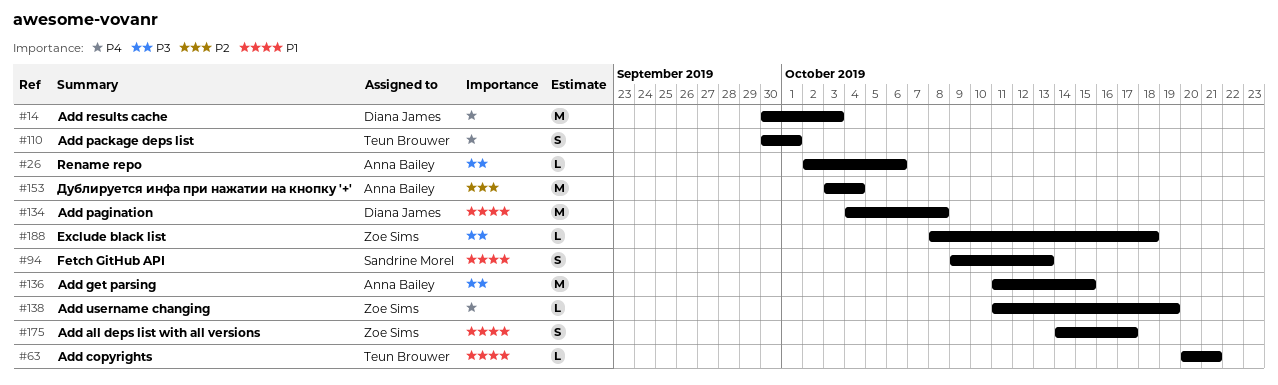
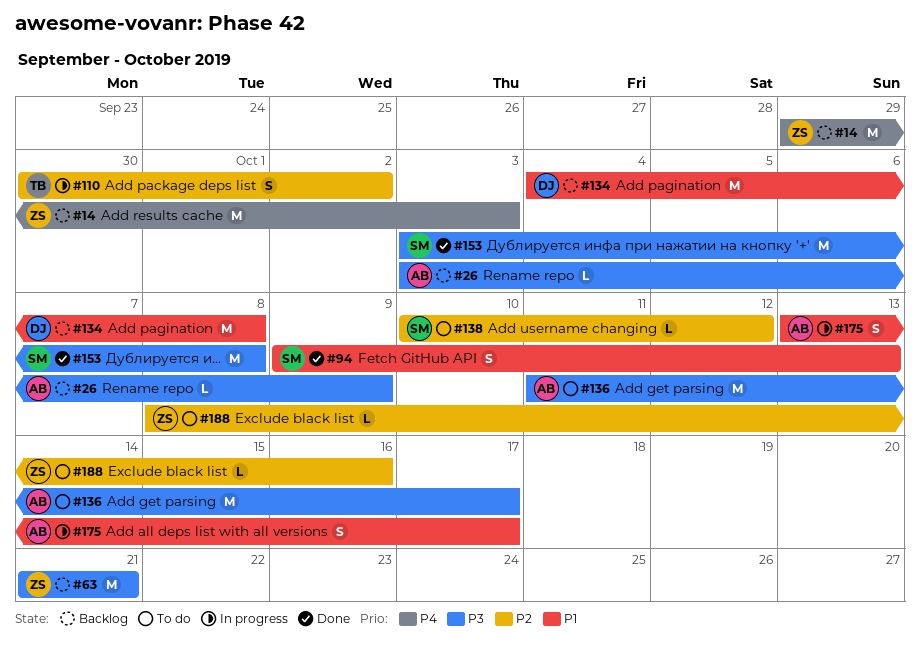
#14, owner: Diana James -> Zoe Sims
#14, start: Sep 30 -> Sep 29
#26, start: Oct 2 -> Oct 3
#26, due: Oct 6 -> Oct 9
#63, owner: Teun Brouwer -> Zoe Sims
#63, priority: P1 -> P3
#63, estimate: L -> M
#63, start: Oct 20 -> Oct 21
#110, priority: P4 -> P2
#110, due: Oct 1 -> Oct 2
#136, due: Oct 15 -> Oct 17
#138, owner: Zoe Sims -> Sandrine Morel
#138, priority: P4 -> P2
#138, start: Oct 11 -> Oct 10
#138, due: Oct 19 -> Oct 12
#153, owner: Anna Bailey -> Sandrine Morel
#153, priority: P2 -> P3
#153, due: Oct 4 -> Oct 8
#175, owner: Zoe Sims -> Anna Bailey
#175, start: Oct 14 -> Oct 13
#188, priority: P3 -> P2
#188, due: Oct 18 -> Oct 16

